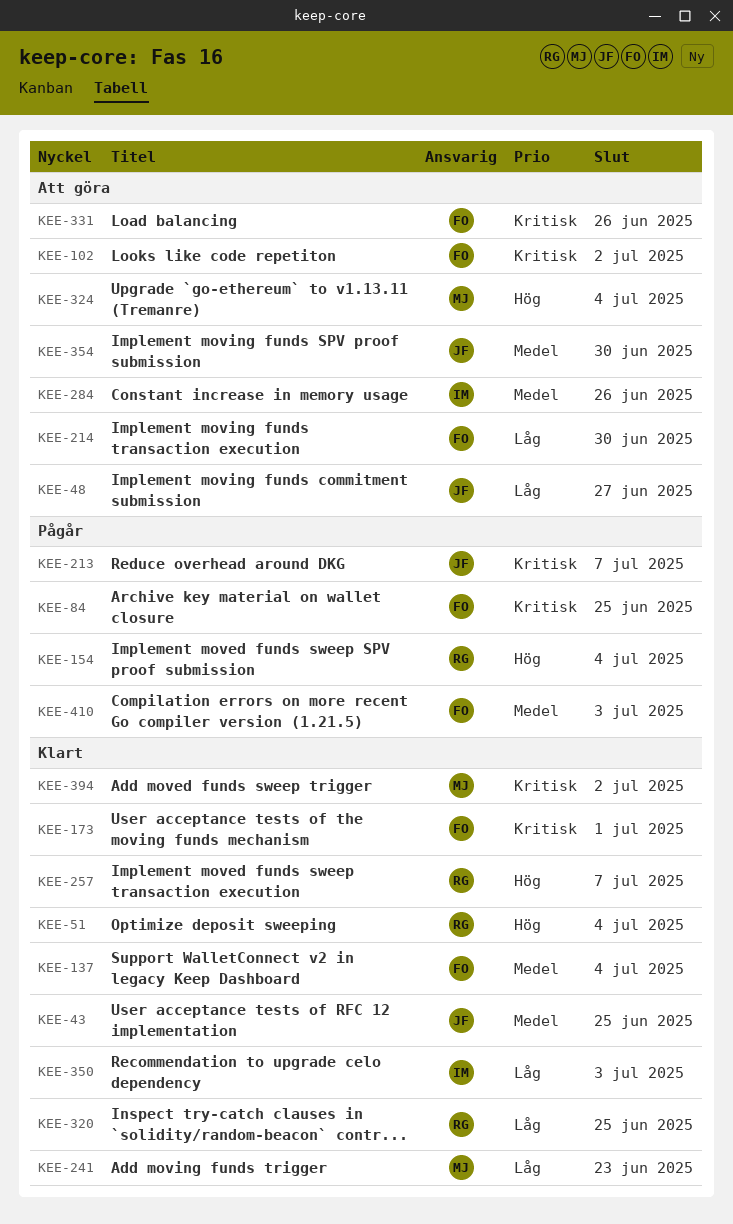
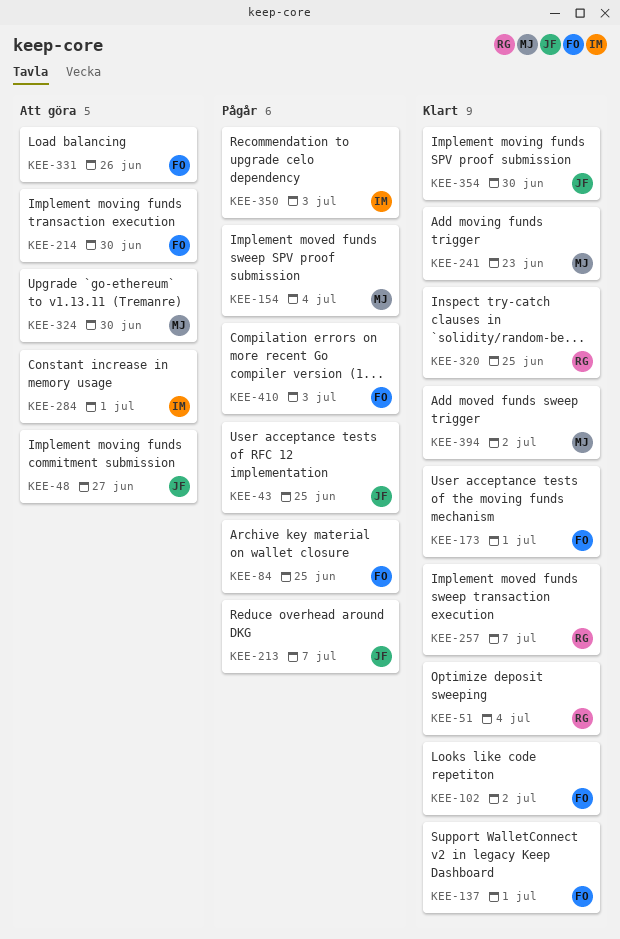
KEE-43, status: Klart -> Pågår
KEE-102, status: Att göra -> Klart
KEE-137, due: Jul 4 -> Jul 1
KEE-154, owner: RG -> MJ
KEE-284, due: Jun 26 -> Jul 1
KEE-324, due: Jul 4 -> Jun 30
KEE-350, status: Klart -> Pågår
KEE-354, status: Att göra -> Klart

